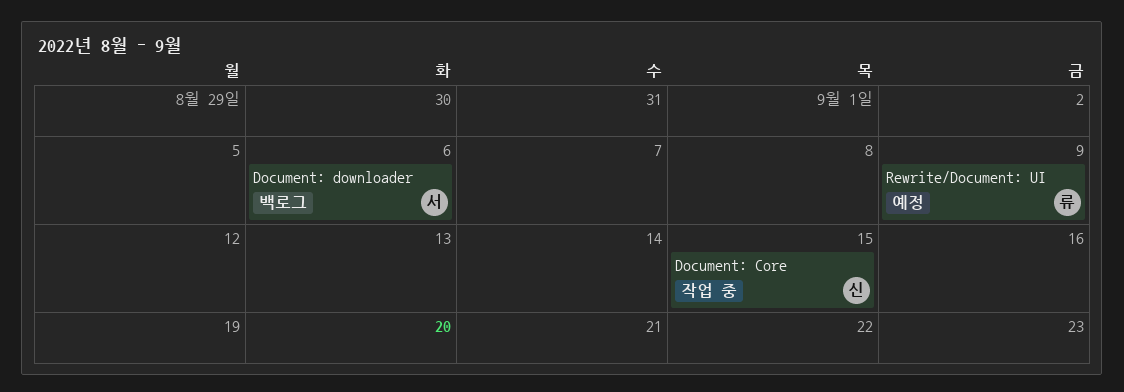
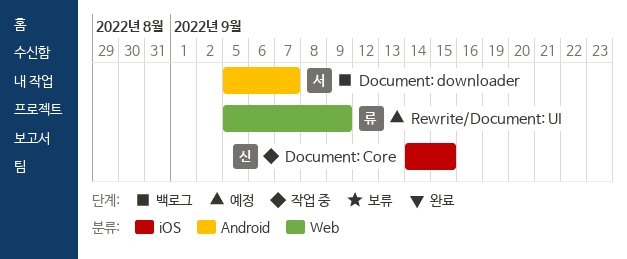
Document: downloader, due: Sep 6 -> Sep 7

